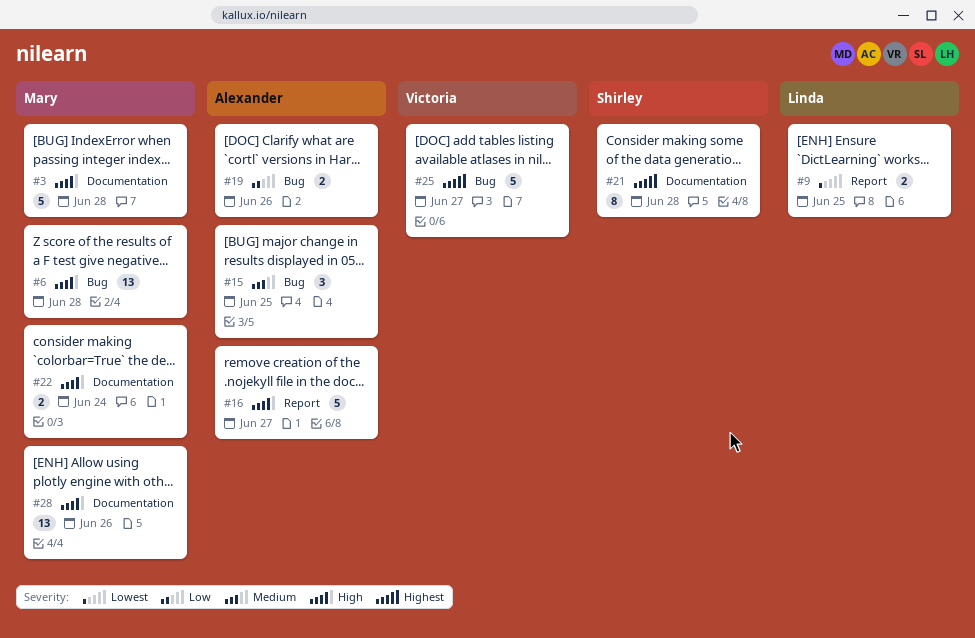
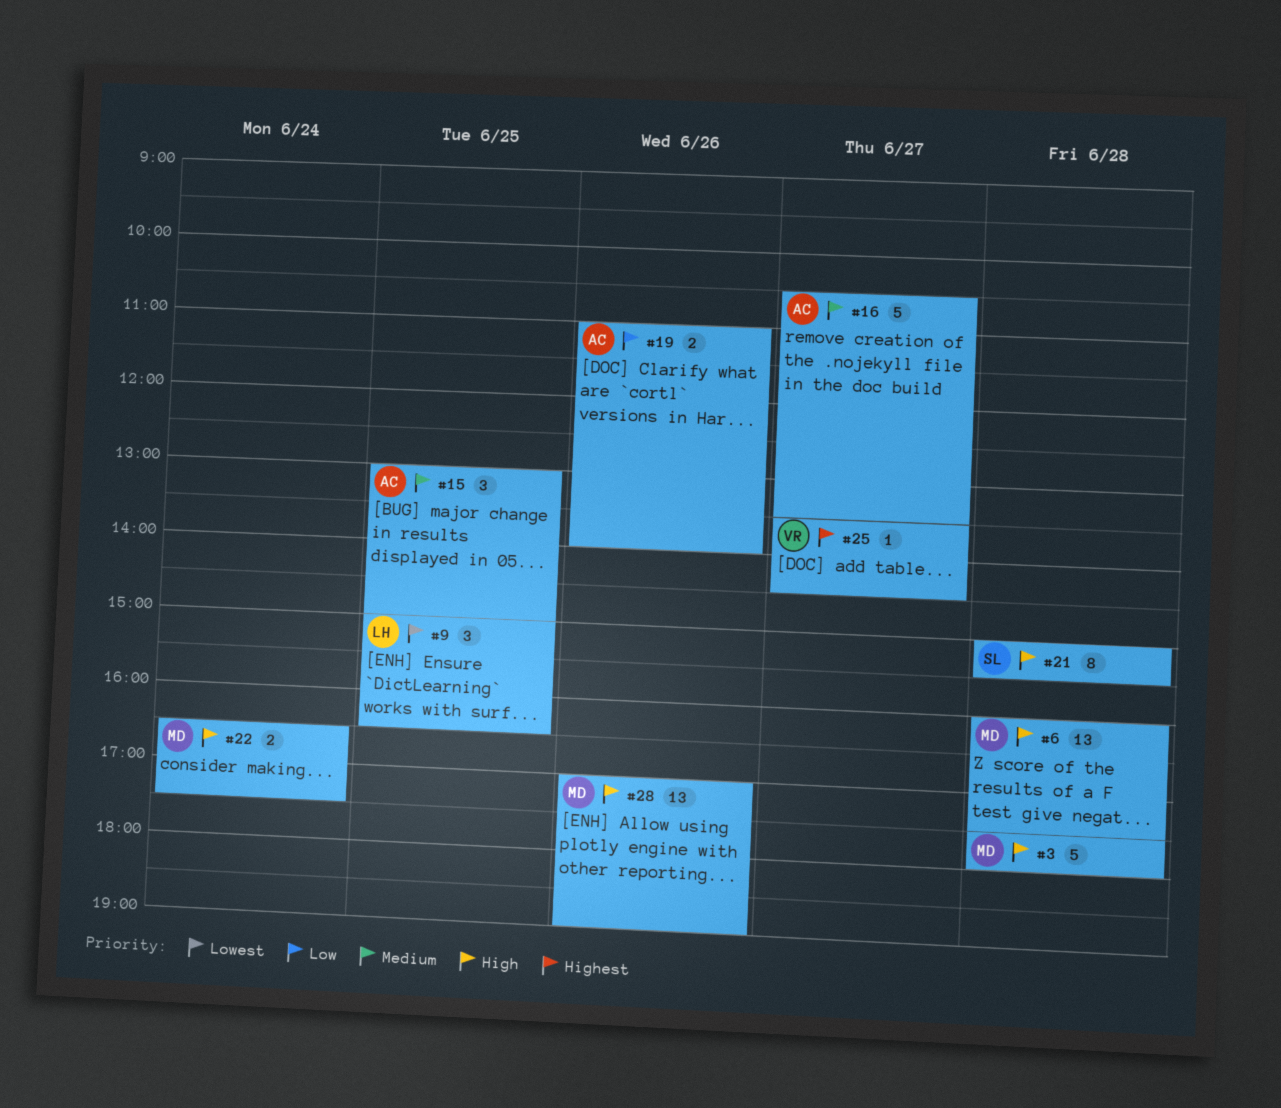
#9, estimate: 2 -> 3
#16, priority: High -> Medium
#21, priority: Highest -> High
#25, estimate: 5 -> 1

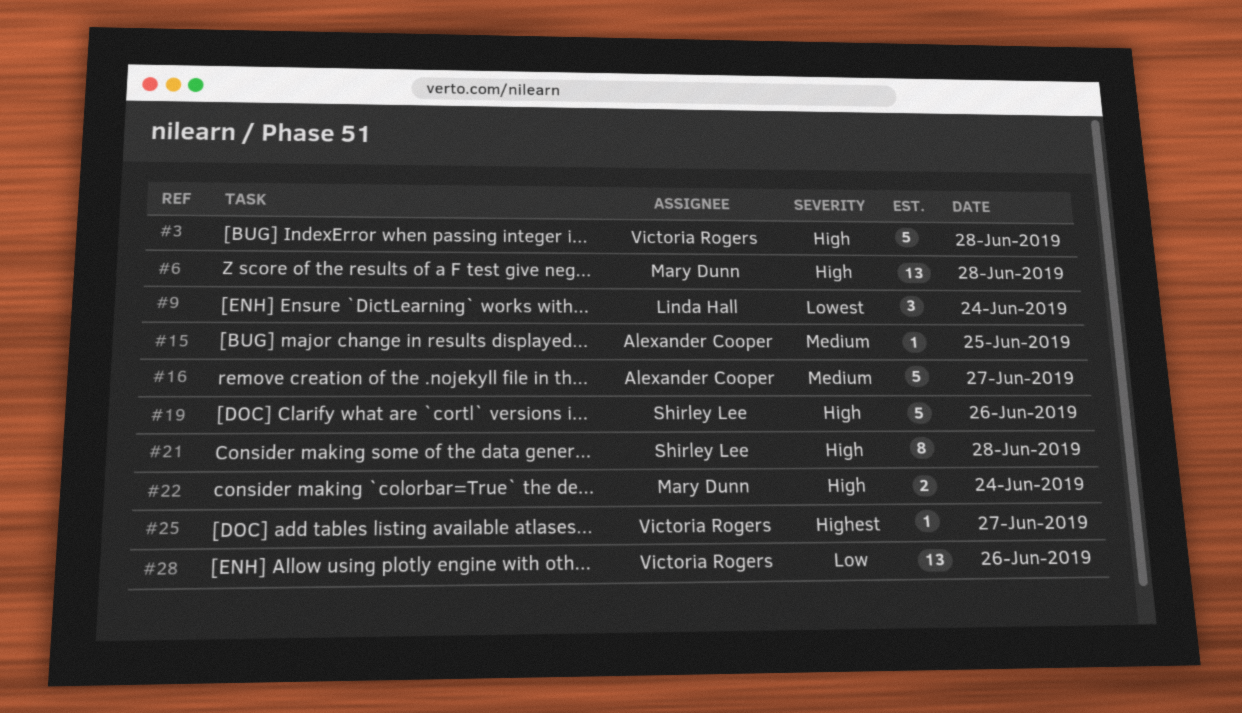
#3, owner: Mary Dunn -> Victoria Rogers
#9, day: Jun 25 -> Jun 24
#15, estimate: 3 -> 1
#19, owner: Alexander Cooper -> Shirley Lee
#19, priority: Low -> High
#19, estimate: 2 -> 5
#28, owner: Mary Dunn -> Victoria Rogers
#28, priority: High -> Low

